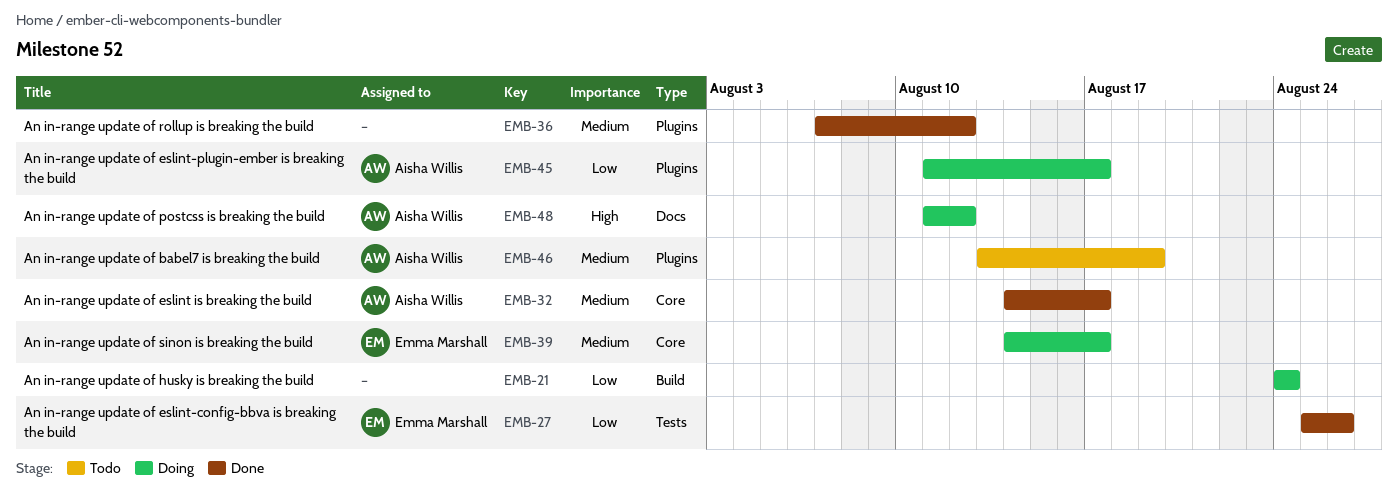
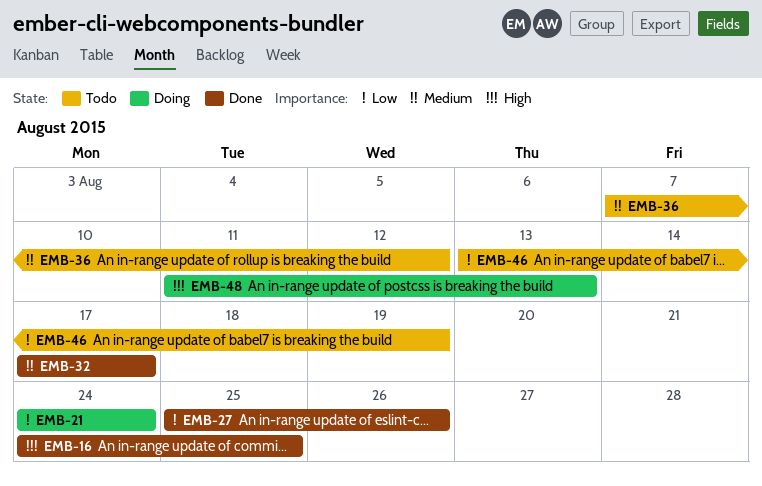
EMB-16: none -> present
EMB-32, start: Aug 14 -> Aug 17
EMB-36, status: Done -> Todo
EMB-39: present -> none
EMB-45: present -> none
EMB-46, priority: Medium -> Low
EMB-48, due: Aug 12 -> Aug 13

